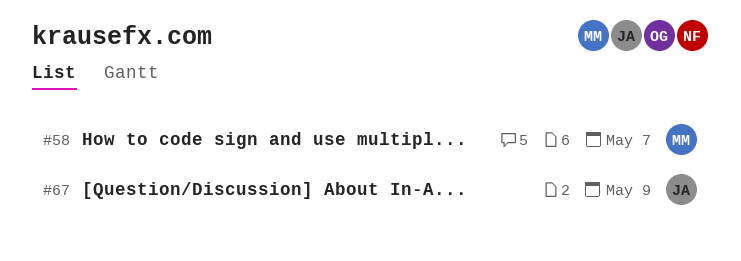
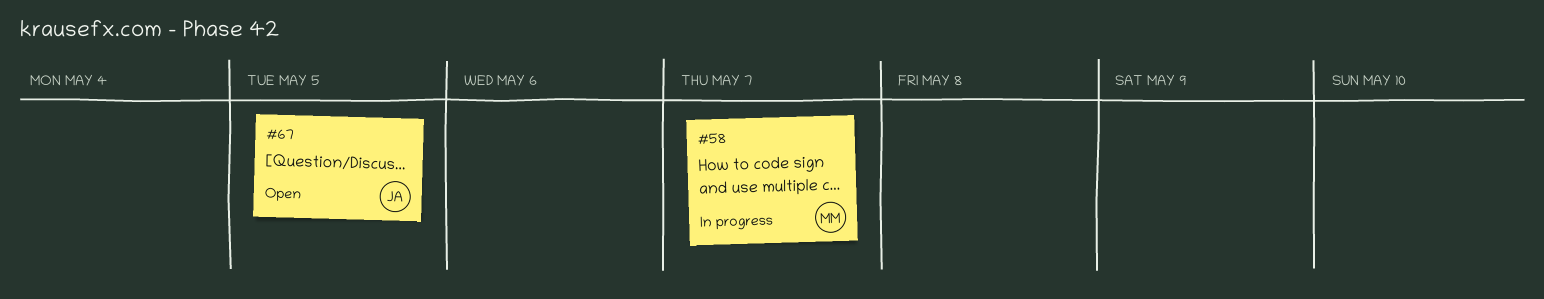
#67, due: May 9 -> May 5

